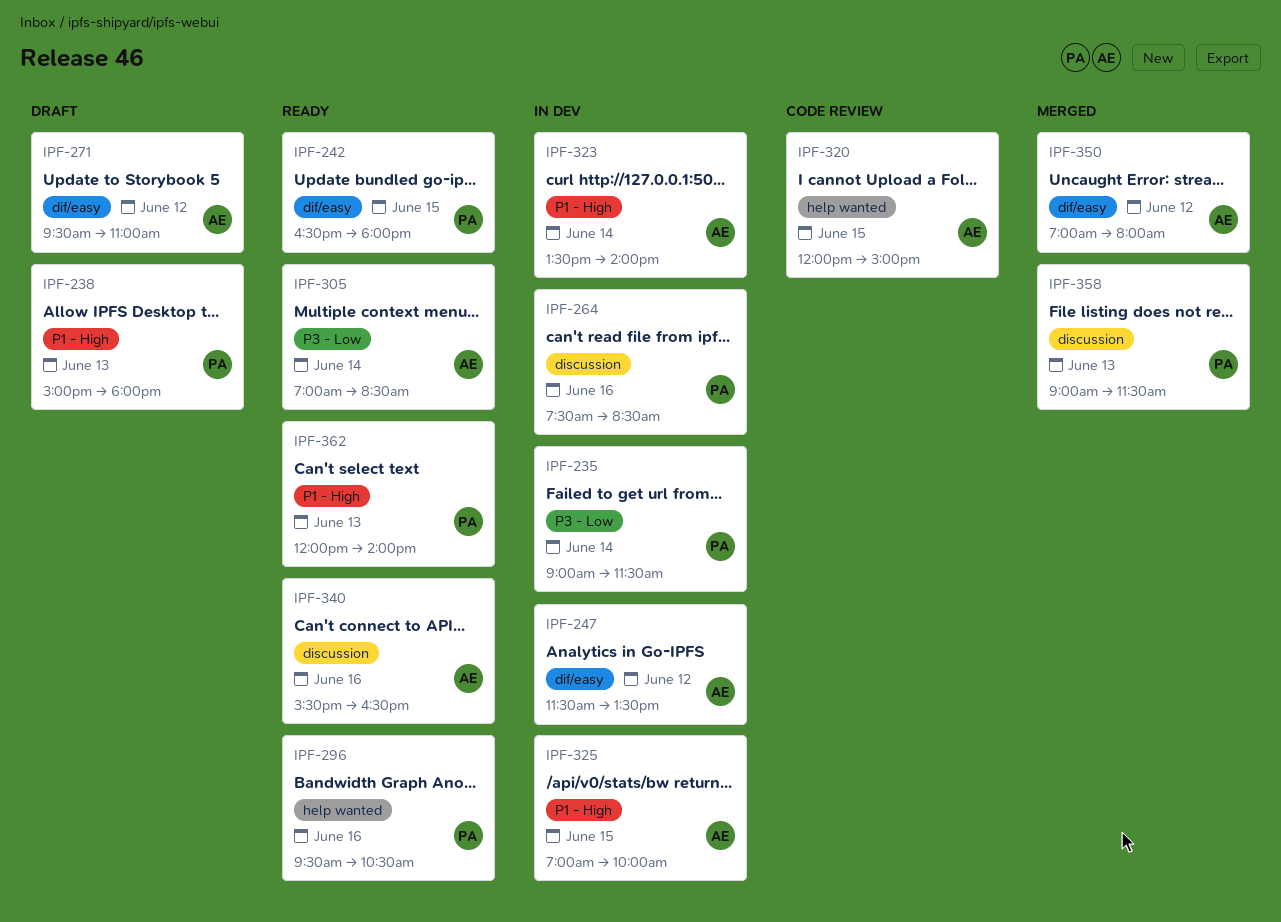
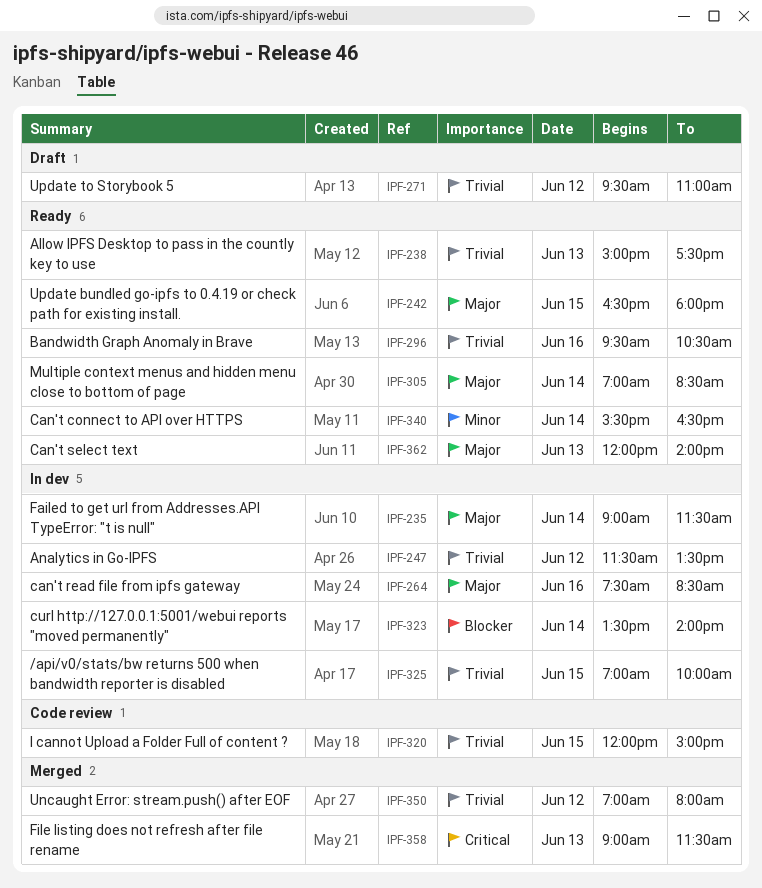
IPF-238, status: Draft -> Ready
IPF-238, ends: 18:00 -> 17:30
IPF-340, day: Jun 16 -> Jun 14

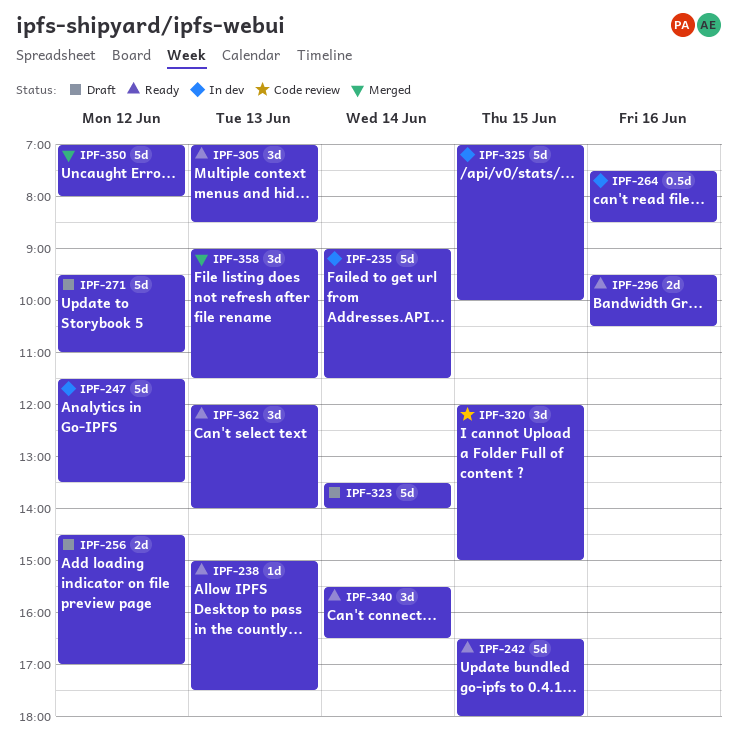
IPF-256: none -> present
IPF-305, day: Jun 14 -> Jun 13
IPF-323, status: In dev -> Draft

